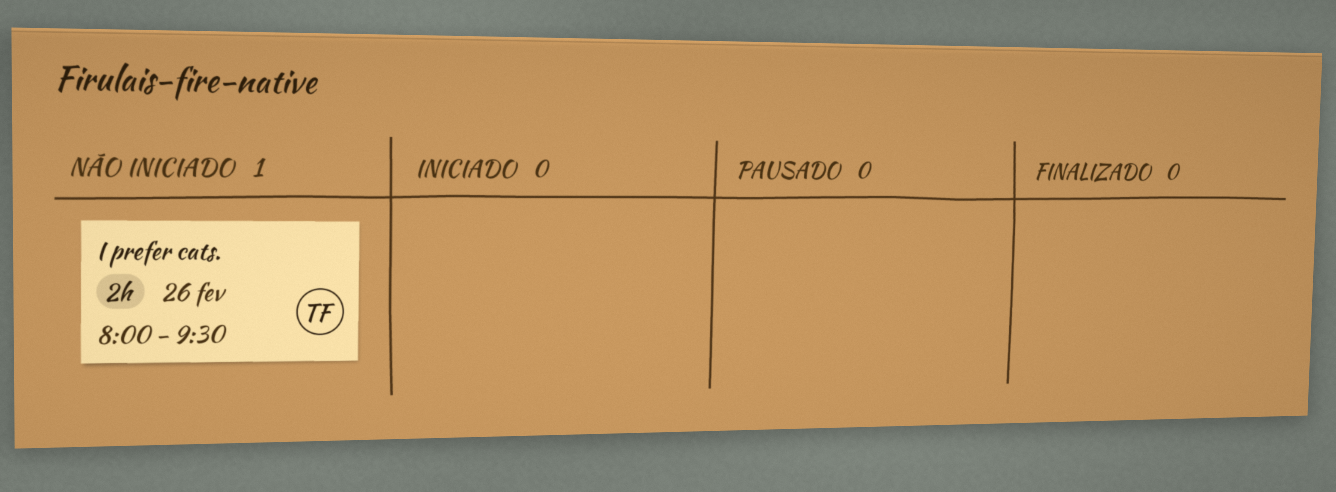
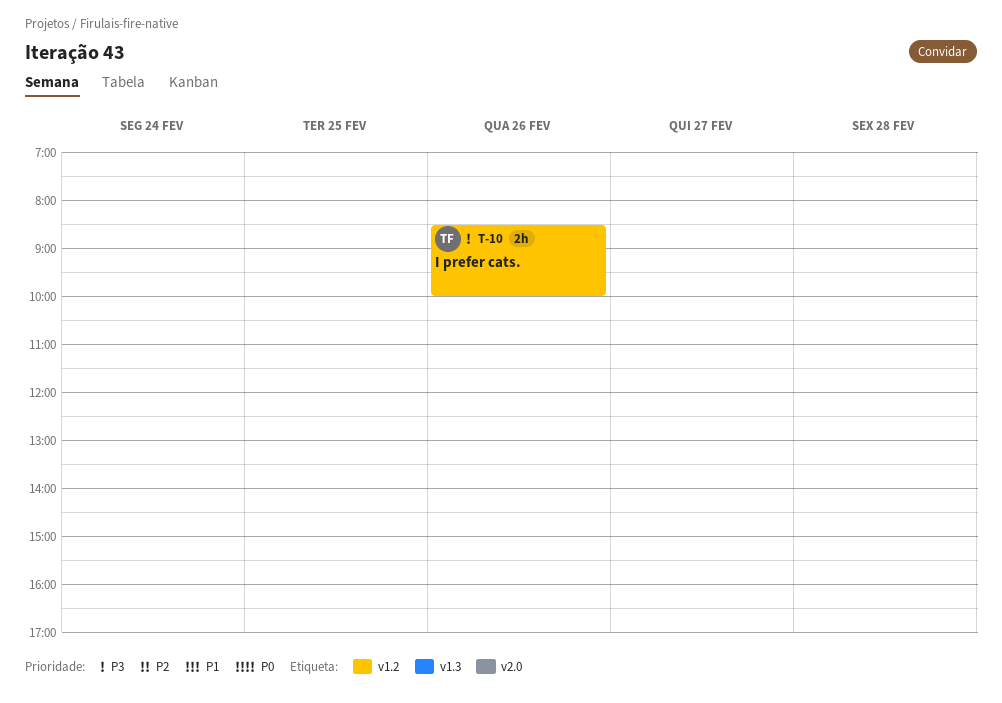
I prefer cats., begins: 08:00 -> 08:30
I prefer cats., ends: 09:30 -> 10:00

